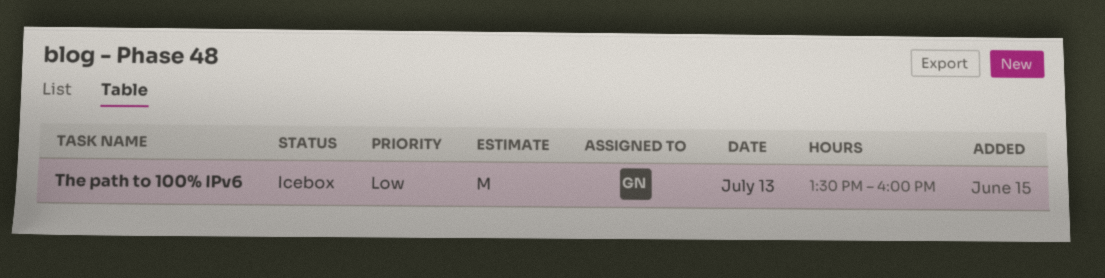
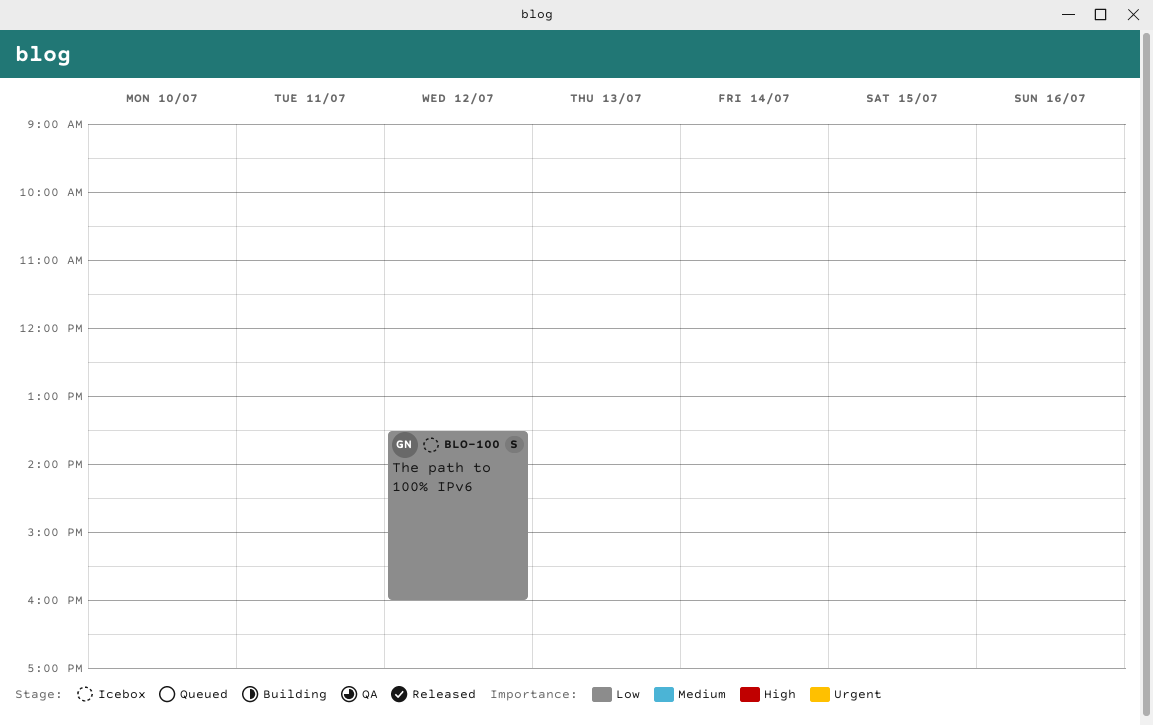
The path to 100% IPv6, estimate: M -> S
The path to 100% IPv6, day: Jul 13 -> Jul 12

